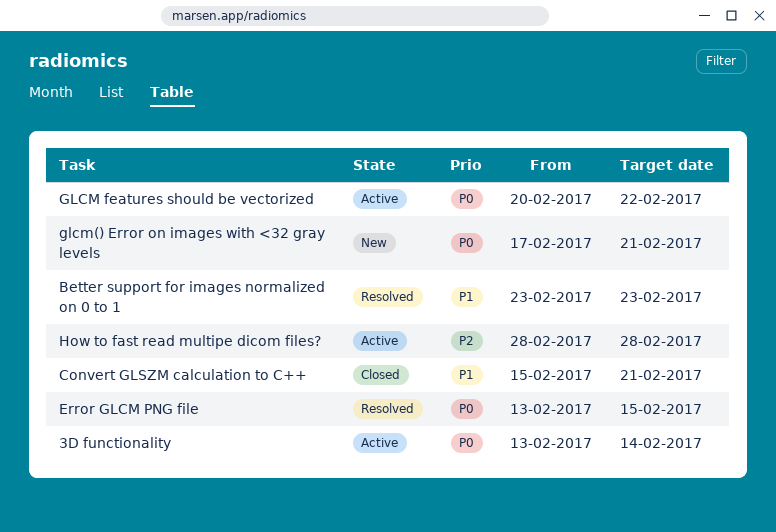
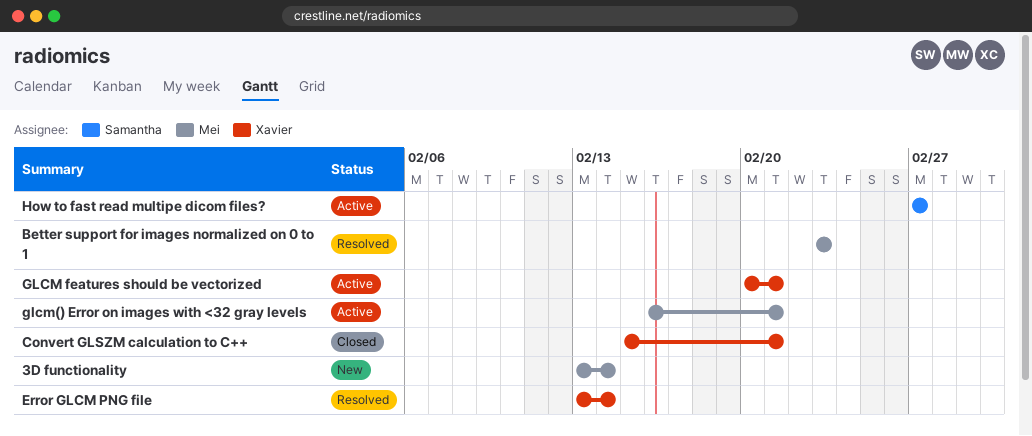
3D functionality, status: Active -> New
Error GLCM PNG file, due: Feb 15 -> Feb 14
GLCM features should be vectorized, due: Feb 22 -> Feb 21
glcm() Error on images with <32 gray levels, status: New -> Active
glcm() Error on images with <32 gray levels, start: Feb 17 -> Feb 16
How to fast read multipe dicom files?, start: Feb 28 -> Feb 27
How to fast read multipe dicom files?, due: Feb 28 -> Feb 27

